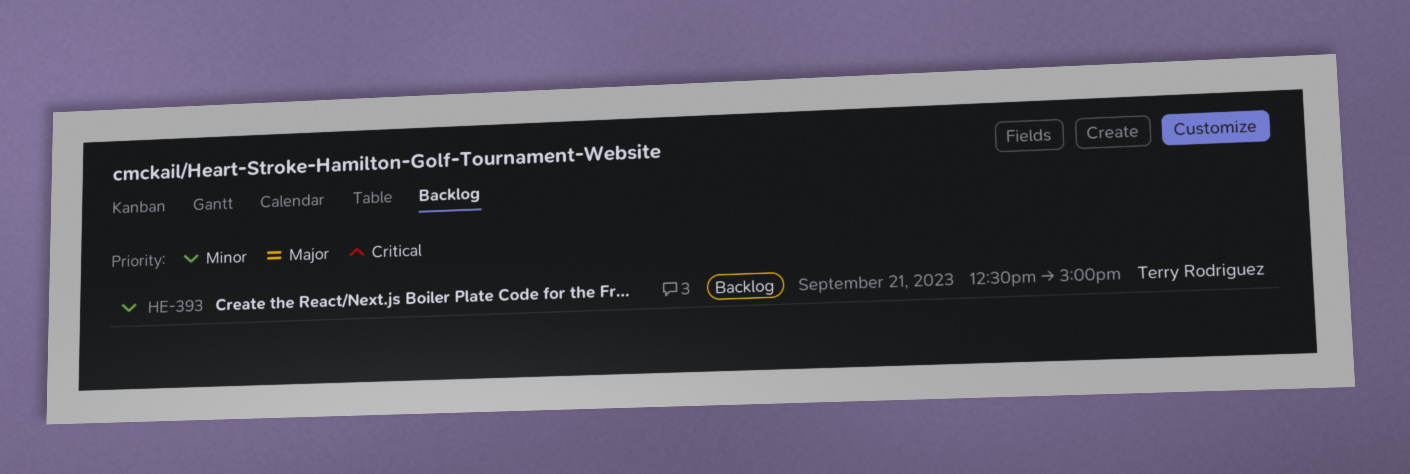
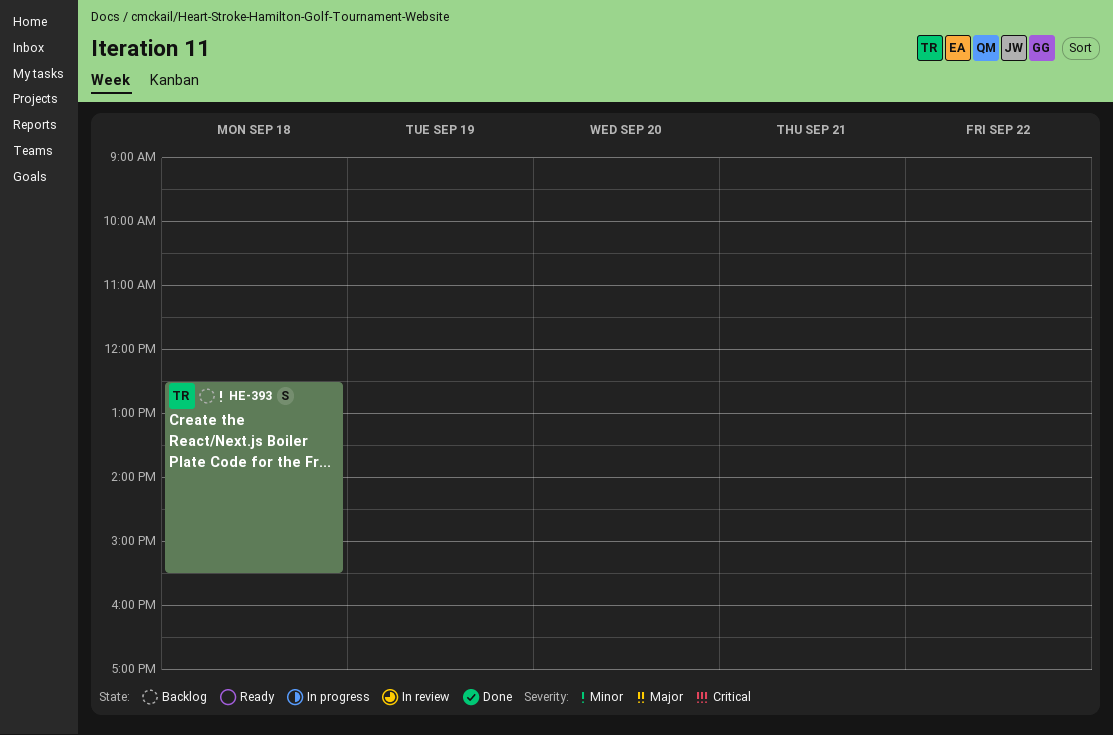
HE-393, day: Sep 21 -> Sep 18
HE-393, ends: 15:00 -> 15:30

